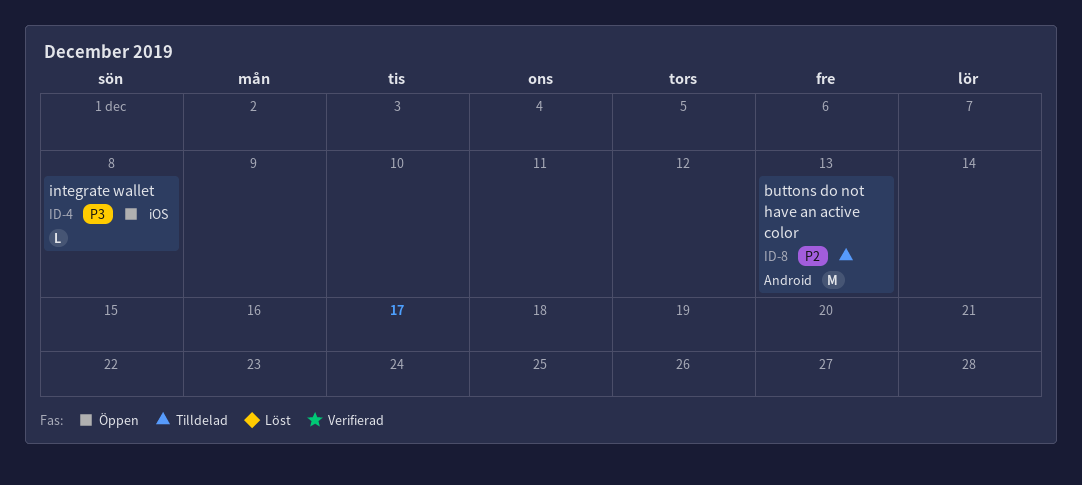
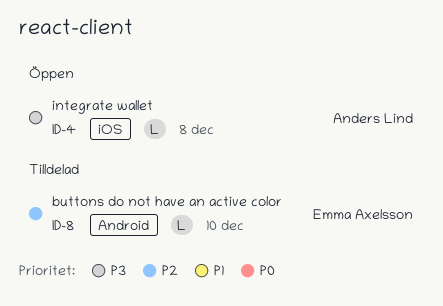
ID-8, estimate: M -> L
ID-8, due: Dec 13 -> Dec 10

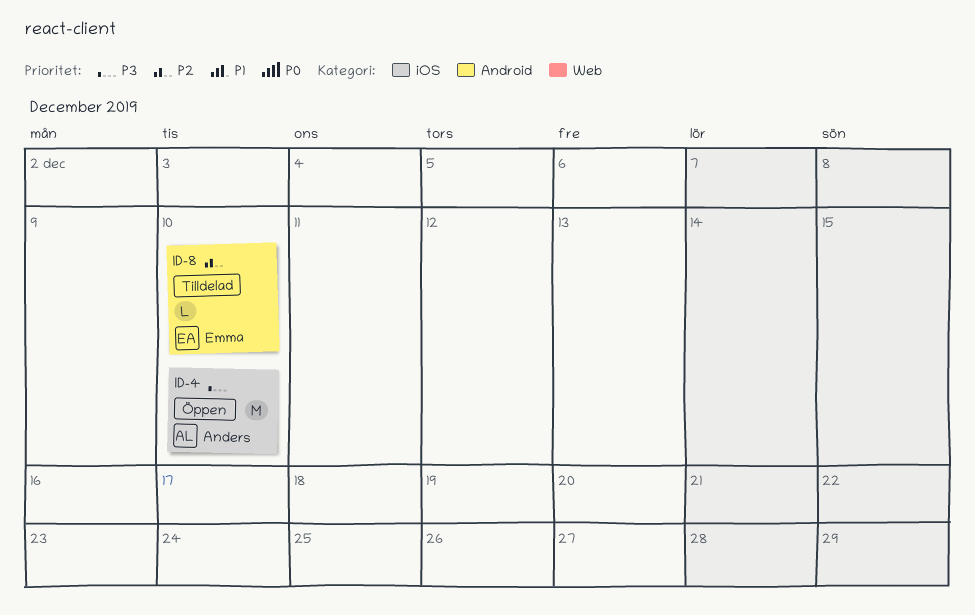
ID-4, estimate: L -> M
ID-4, due: Dec 8 -> Dec 10

